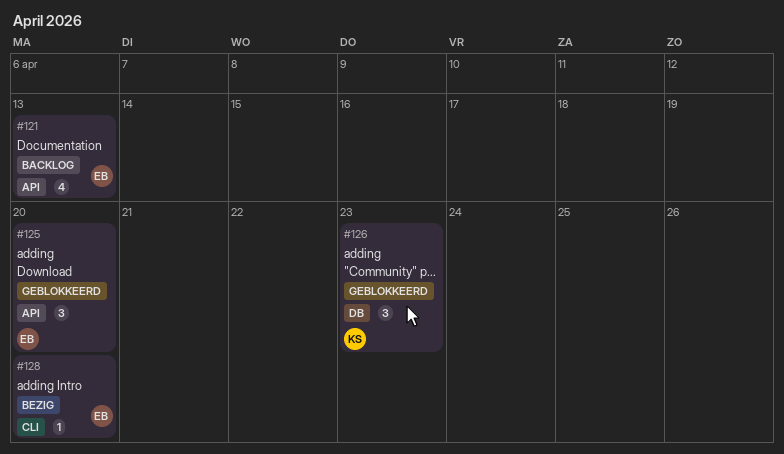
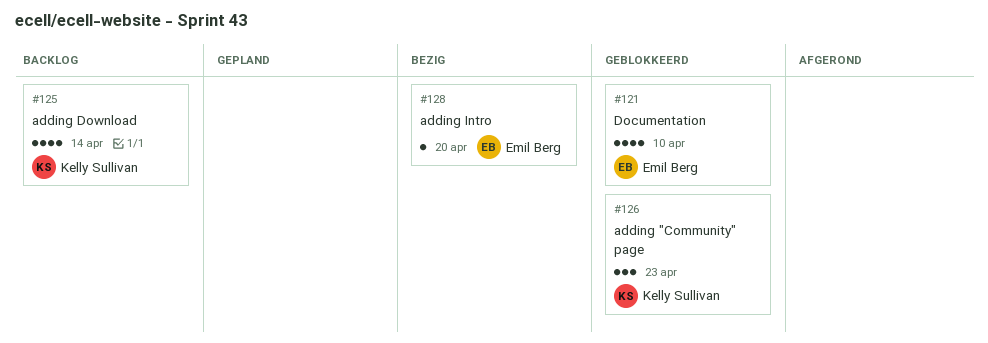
#121, status: Backlog -> Geblokkeerd
#121, due: Apr 13 -> Apr 10
#125, status: Geblokkeerd -> Backlog
#125, owner: Emil Berg -> Kelly Sullivan
#125, estimate: 3 -> 4
#125, due: Apr 20 -> Apr 14

